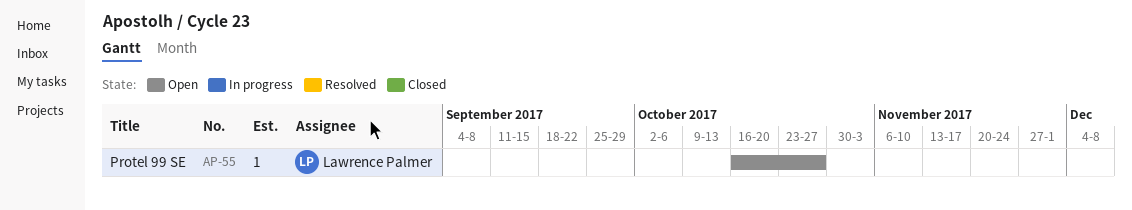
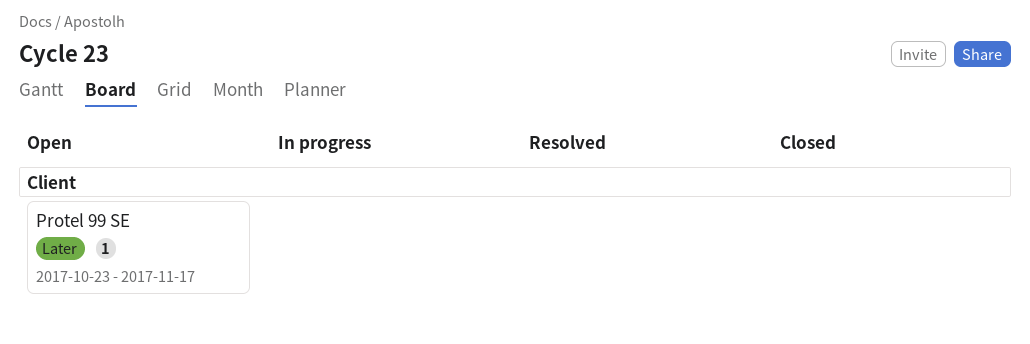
Protel 99 SE, start: Oct 16 -> Oct 23
Protel 99 SE, due: Oct 27 -> Nov 17

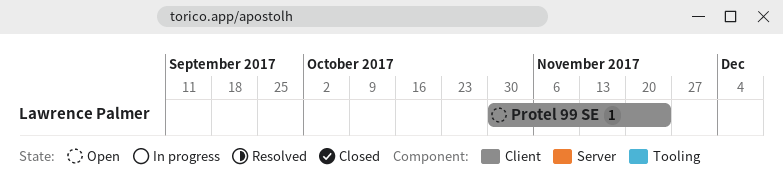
Protel 99 SE, start: Oct 23 -> Oct 30
Protel 99 SE, due: Nov 17 -> Nov 24

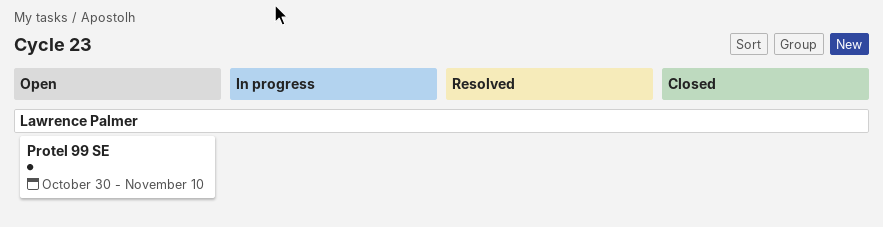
Protel 99 SE, due: Nov 24 -> Nov 10

